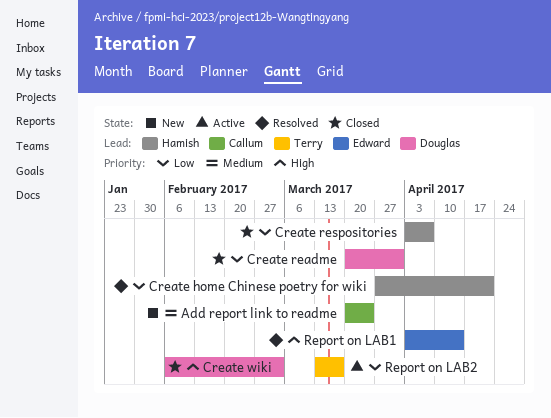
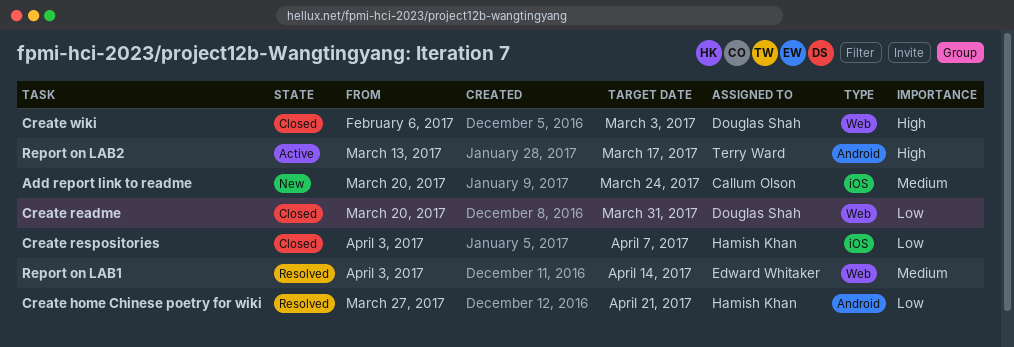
Report on LAB1, priority: High -> Medium
Report on LAB2, priority: Low -> High

